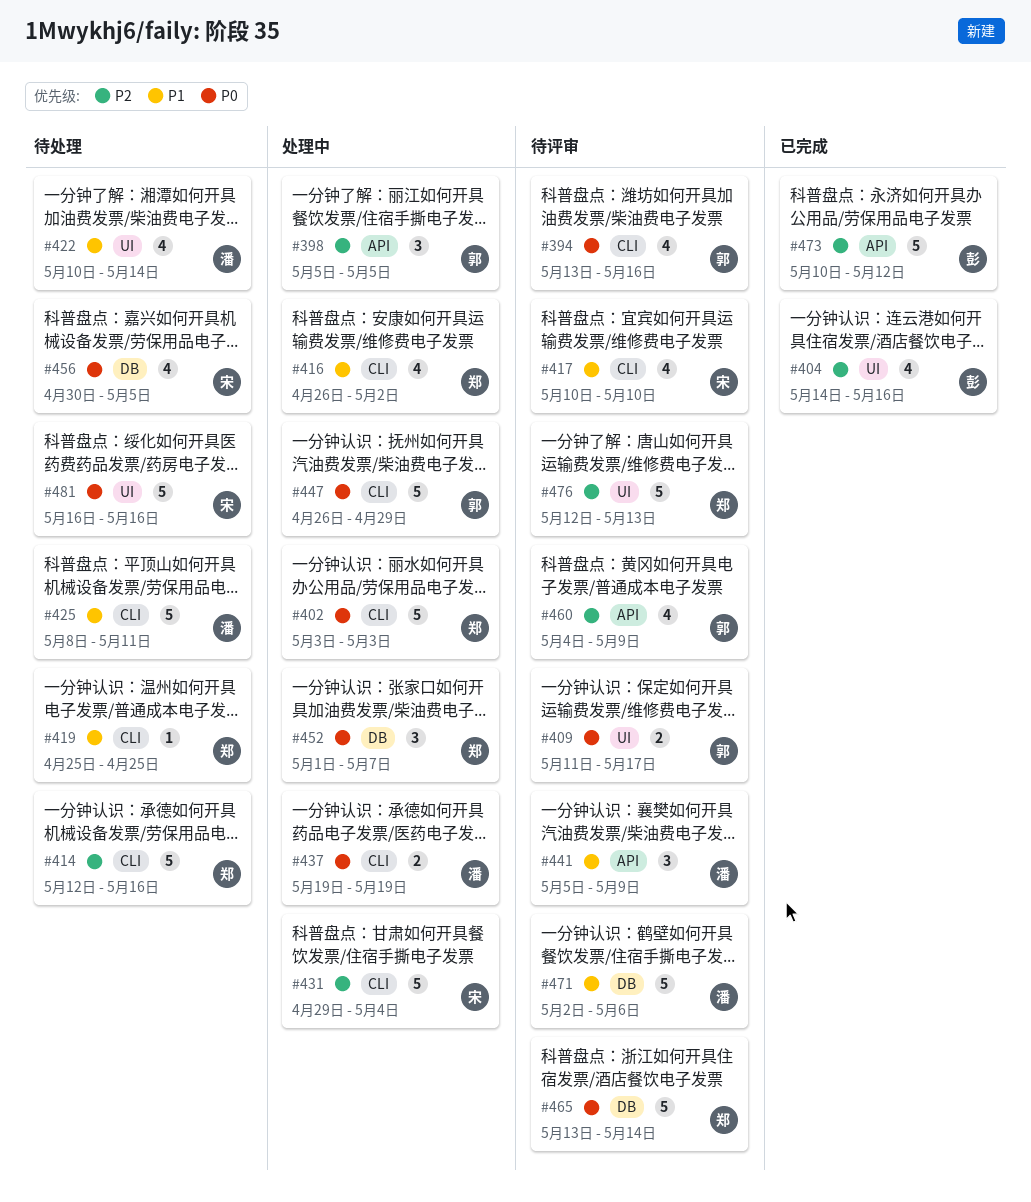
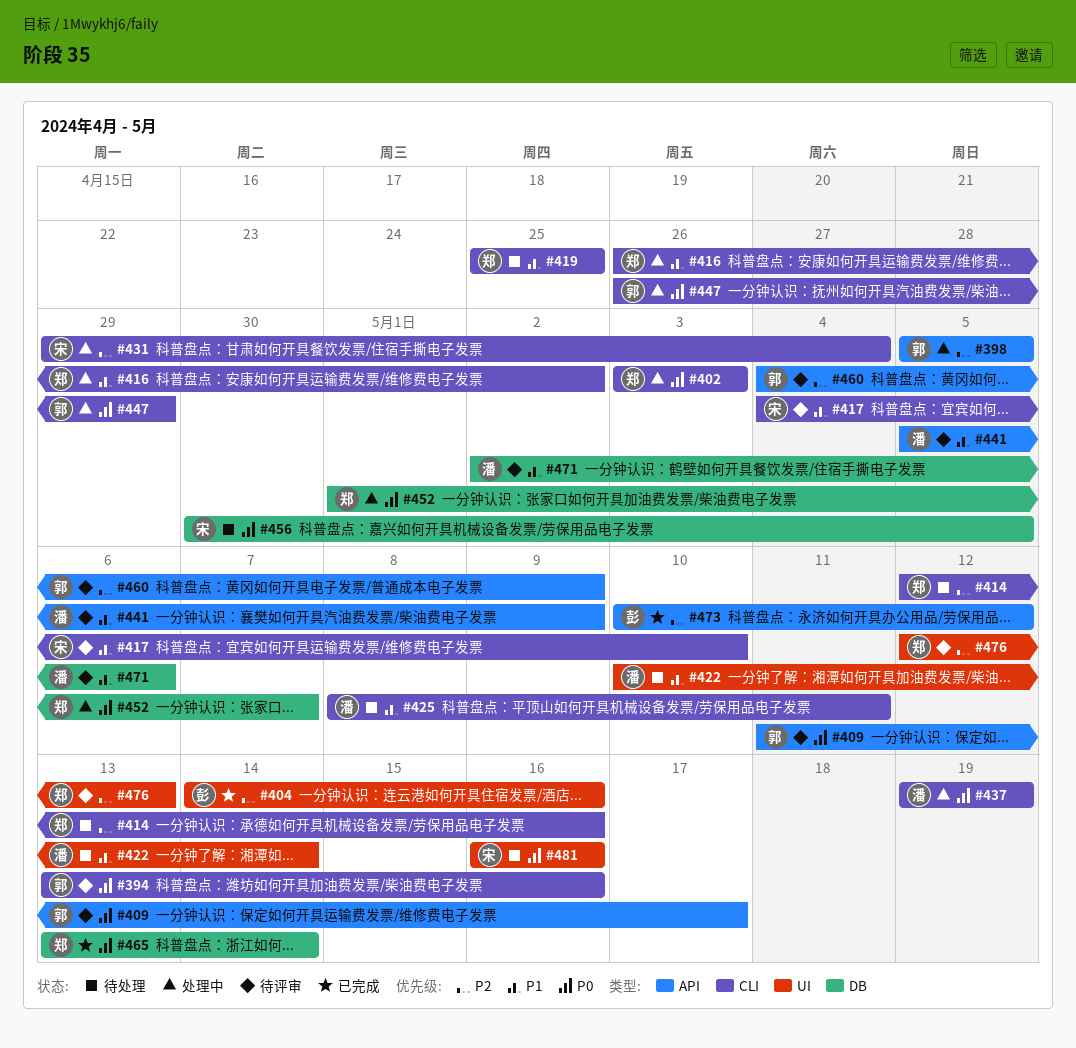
#409, label: UI -> API
#417, start: May 10 -> May 4
#465, status: 待评审 -> 已完成

